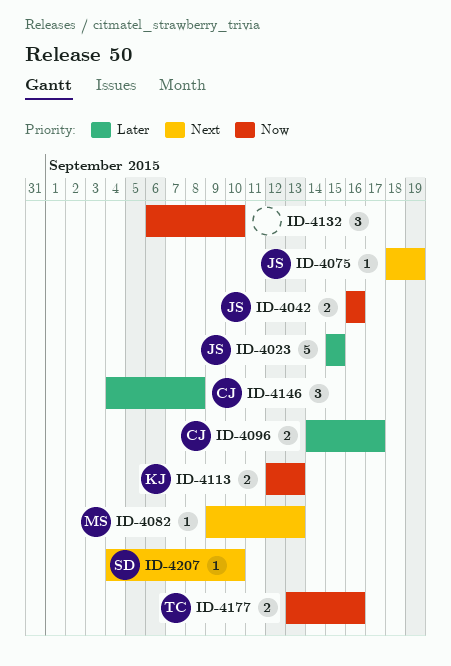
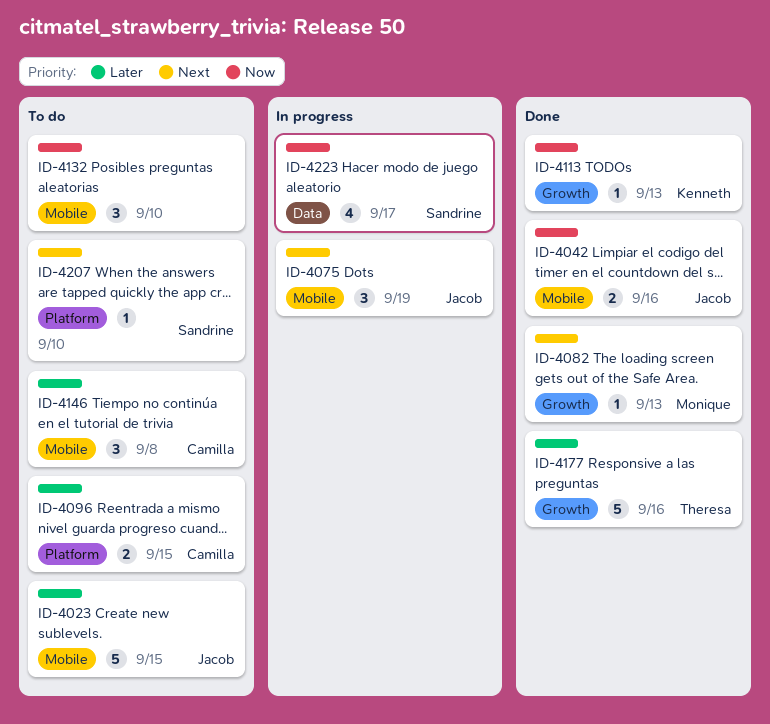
ID-4075, estimate: 1 -> 3
ID-4096, due: Sep 17 -> Sep 15
ID-4113, estimate: 2 -> 1
ID-4177, priority: Now -> Later
ID-4177, estimate: 2 -> 5
ID-4223: none -> present

